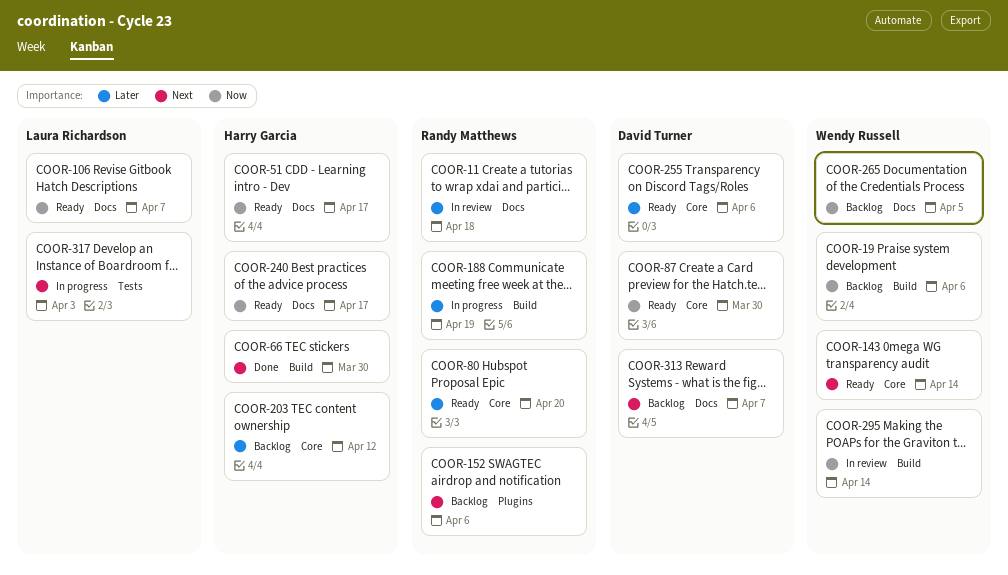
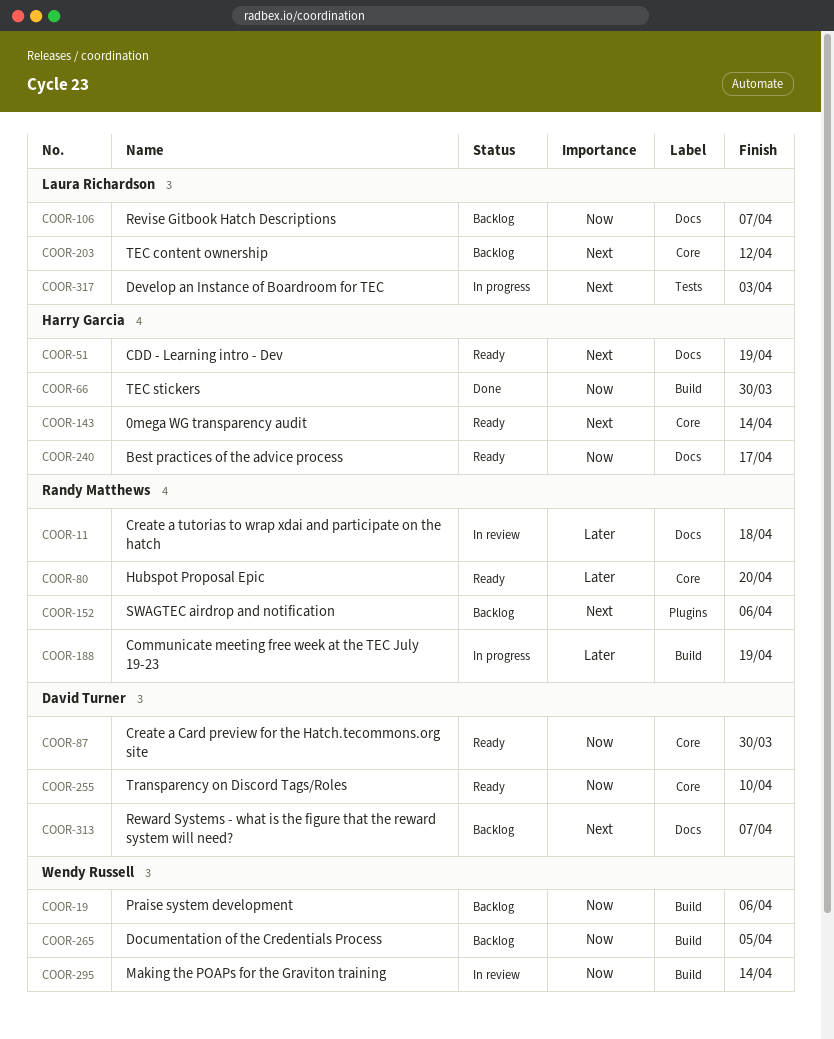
COOR-51, priority: Now -> Next
COOR-51, due: Apr 17 -> Apr 19
COOR-66, priority: Next -> Now
COOR-106, status: Ready -> Backlog
COOR-143, owner: Wendy Russell -> Harry Garcia
COOR-203, owner: Harry Garcia -> Laura Richardson
COOR-203, priority: Later -> Next
COOR-255, priority: Later -> Now
COOR-255, due: Apr 6 -> Apr 10
COOR-265, label: Docs -> Build

